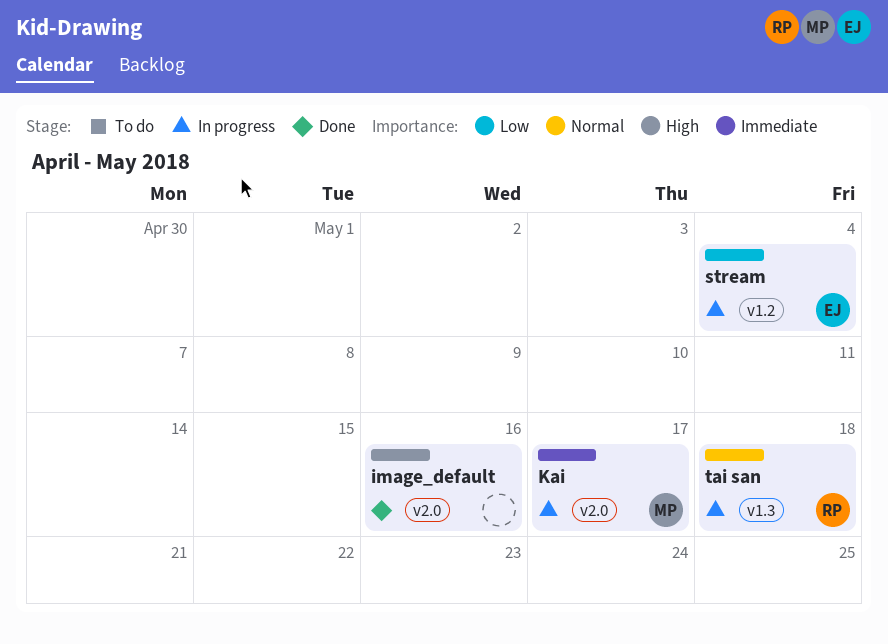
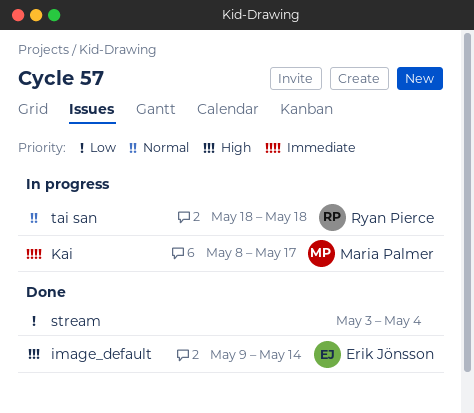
image_default, owner: none -> Erik Jönsson
image_default, due: May 16 -> May 14
stream, status: In progress -> Done
stream, owner: Erik Jönsson -> none

